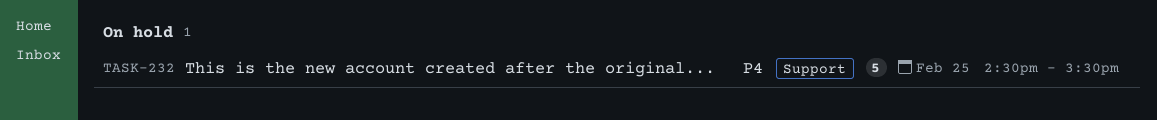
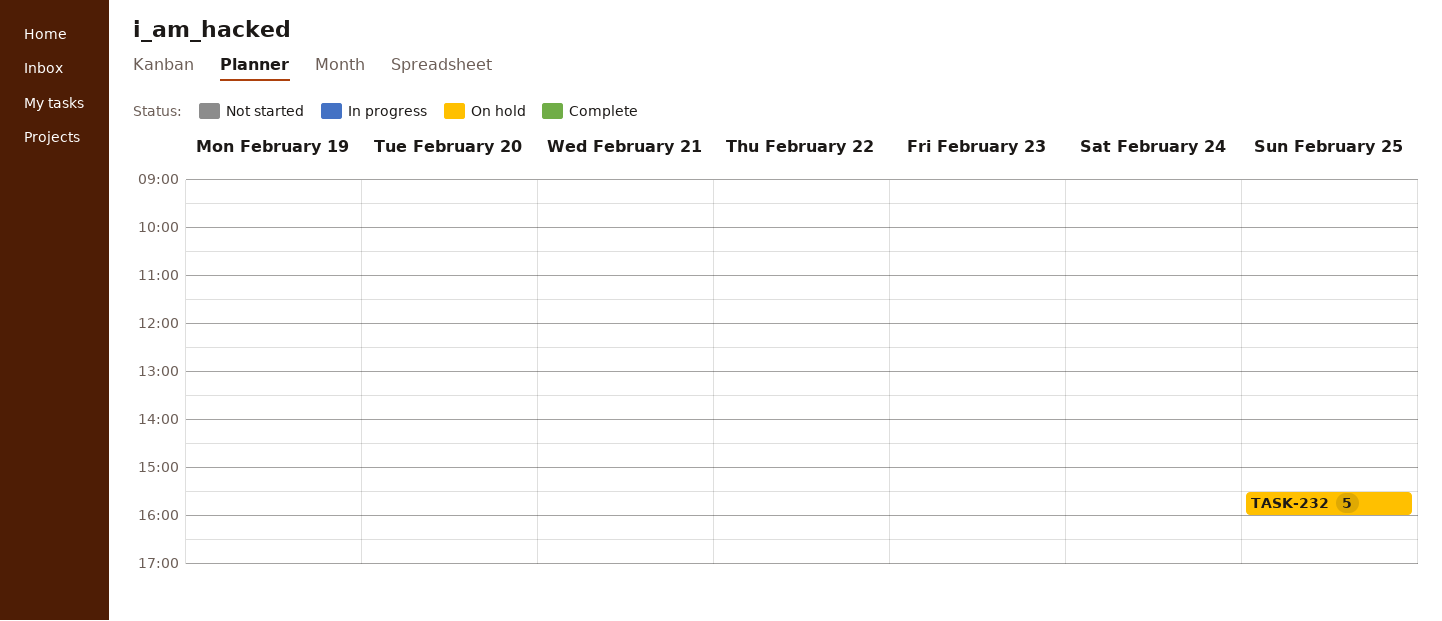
TASK-232, begins: 14:30 -> 15:30
TASK-232, ends: 15:30 -> 16:00

